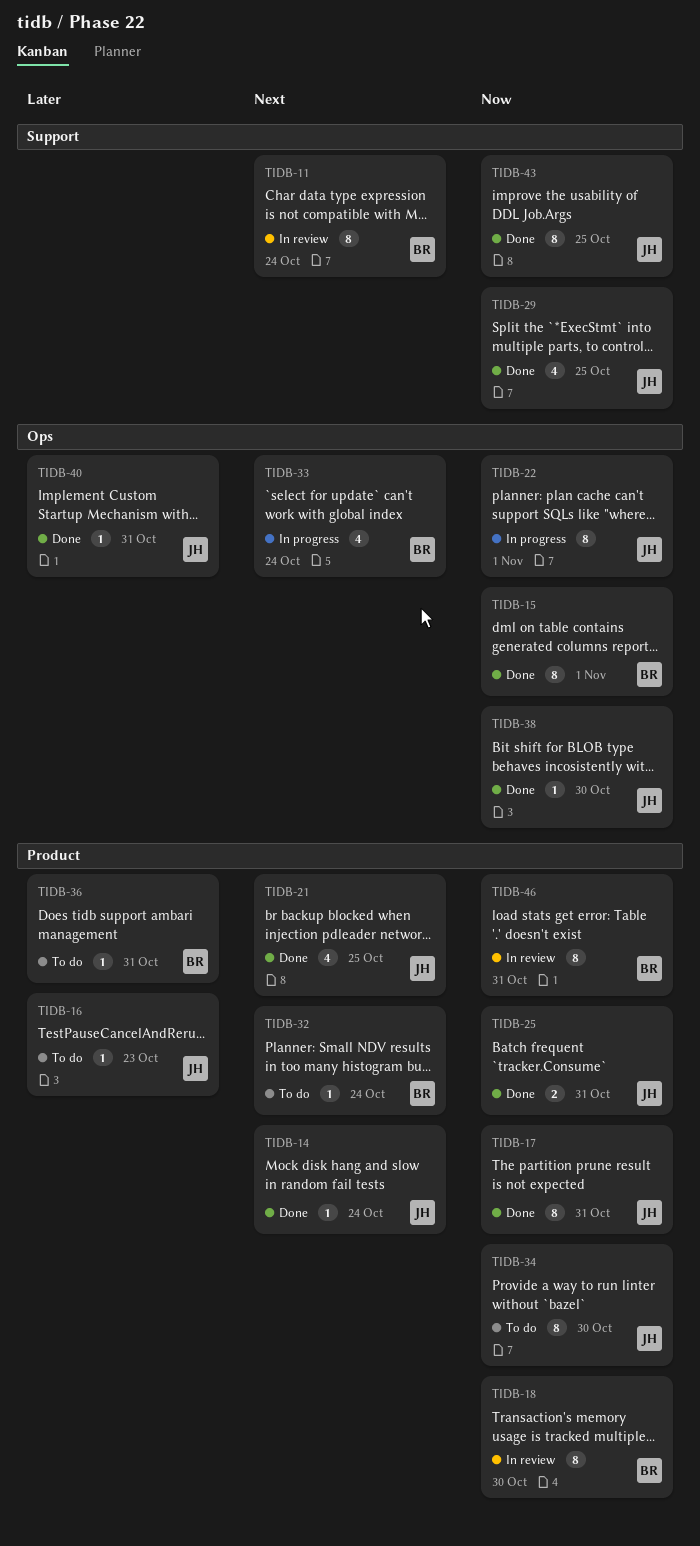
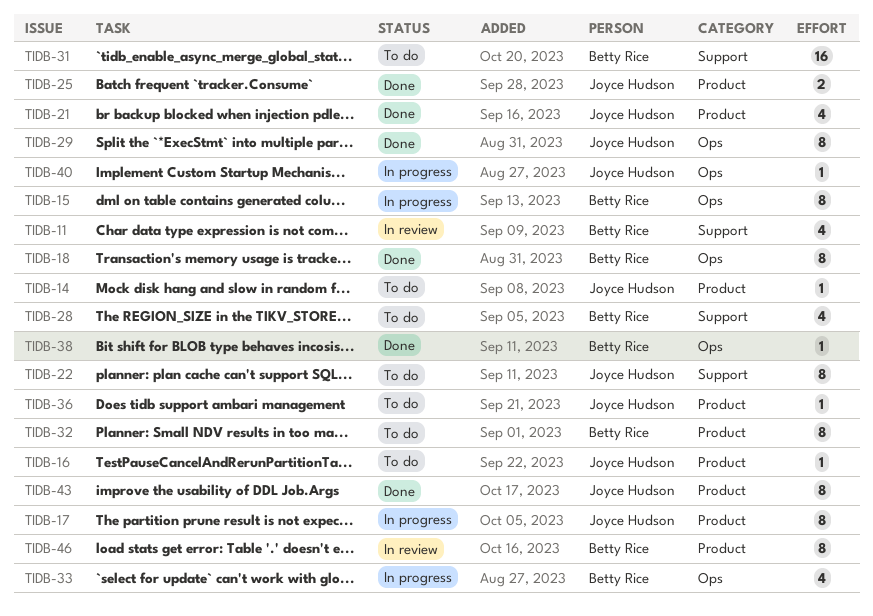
TIDB-11, estimate: 8 -> 4
TIDB-14, status: Done -> To do
TIDB-15, status: Done -> In progress
TIDB-17, status: Done -> In progress
TIDB-18, status: In review -> Done
TIDB-18, label: Product -> Ops
TIDB-22, status: In progress -> To do
TIDB-22, label: Ops -> Support
TIDB-28: none -> present
TIDB-29, label: Support -> Ops
TIDB-29, estimate: 4 -> 8
TIDB-31: none -> present
TIDB-32, estimate: 1 -> 8
TIDB-34: present -> none
TIDB-36, owner: Betty Rice -> Joyce Hudson
TIDB-38, owner: Joyce Hudson -> Betty Rice
TIDB-40, status: Done -> In progress
TIDB-43, label: Support -> Product

